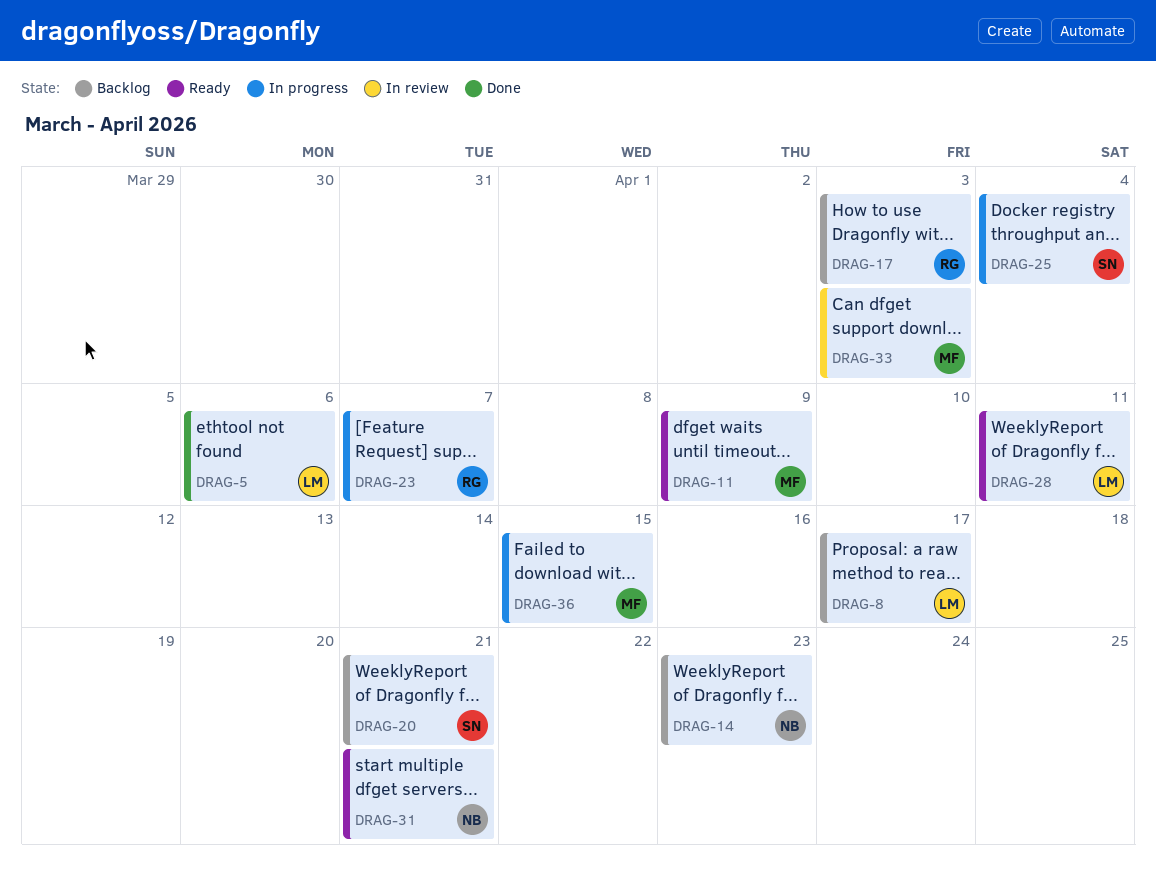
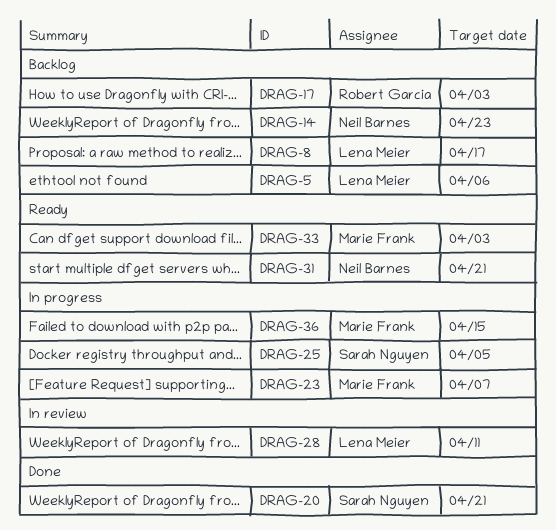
DRAG-5, status: Done -> Backlog
DRAG-11: present -> none
DRAG-20, status: Backlog -> Done
DRAG-23, owner: Robert Garcia -> Marie Frank
DRAG-25, due: Apr 4 -> Apr 5
DRAG-28, status: Ready -> In review
DRAG-33, status: In review -> Ready

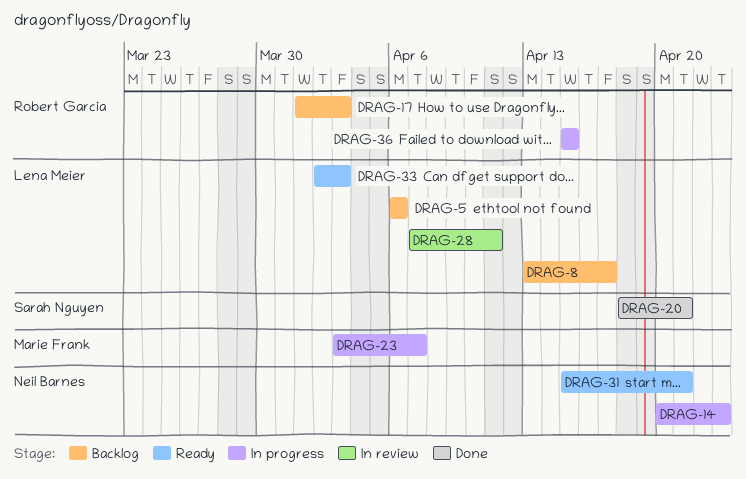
DRAG-14, status: Backlog -> In progress
DRAG-25: present -> none
DRAG-33, owner: Marie Frank -> Lena Meier
DRAG-36, owner: Marie Frank -> Robert Garcia

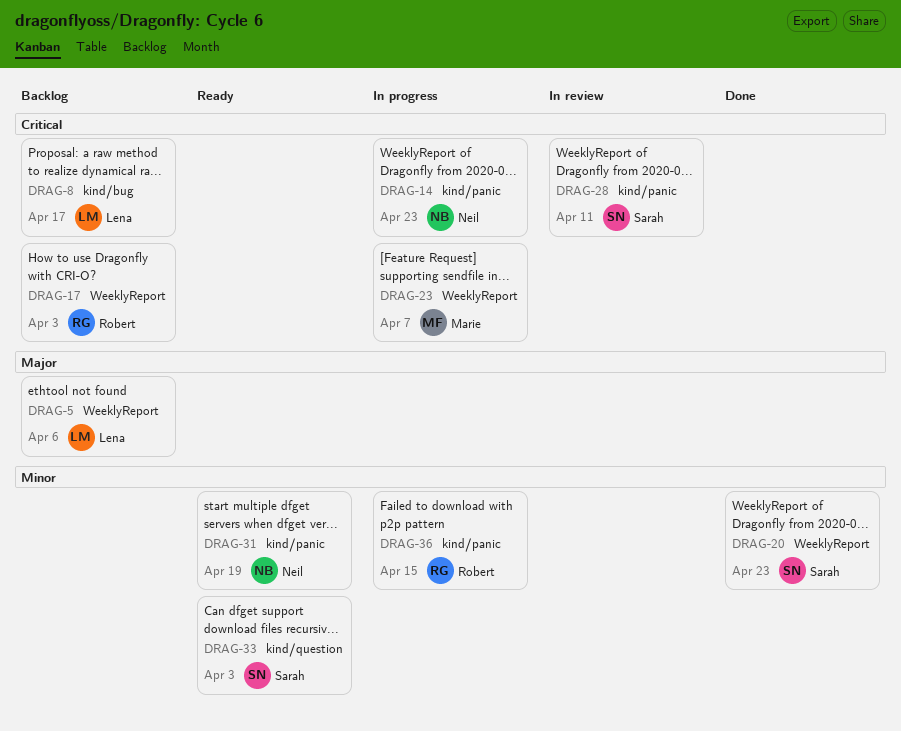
DRAG-20, due: Apr 21 -> Apr 23
DRAG-28, owner: Lena Meier -> Sarah Nguyen
DRAG-31, due: Apr 21 -> Apr 19
DRAG-33, owner: Lena Meier -> Sarah Nguyen

